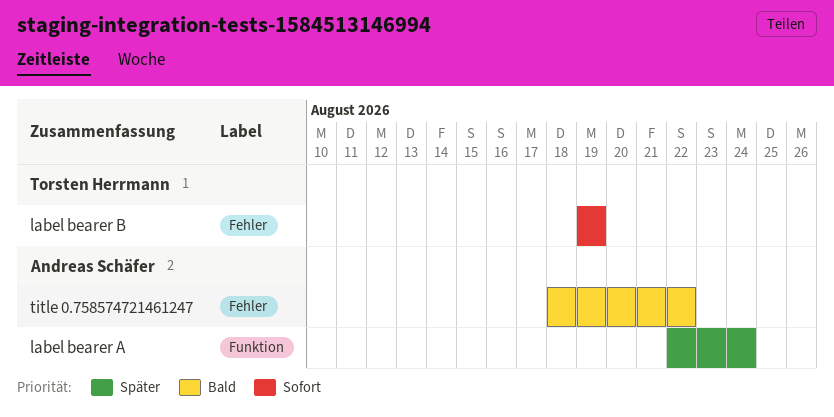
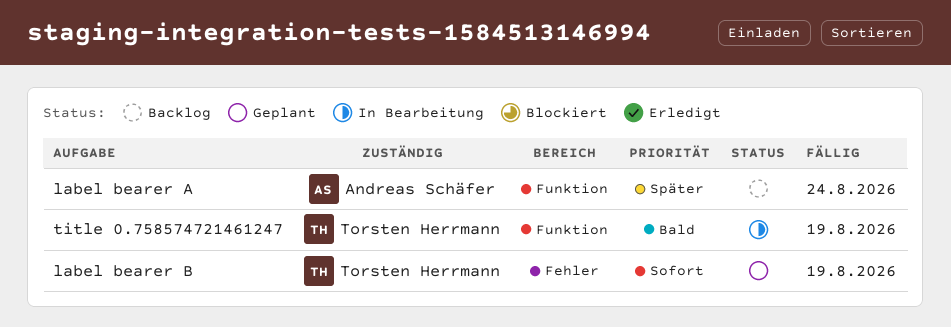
title 0.758574721461247, owner: Andreas Schäfer -> Torsten Herrmann
title 0.758574721461247, label: Fehler -> Funktion
title 0.758574721461247, due: Aug 22 -> Aug 19

